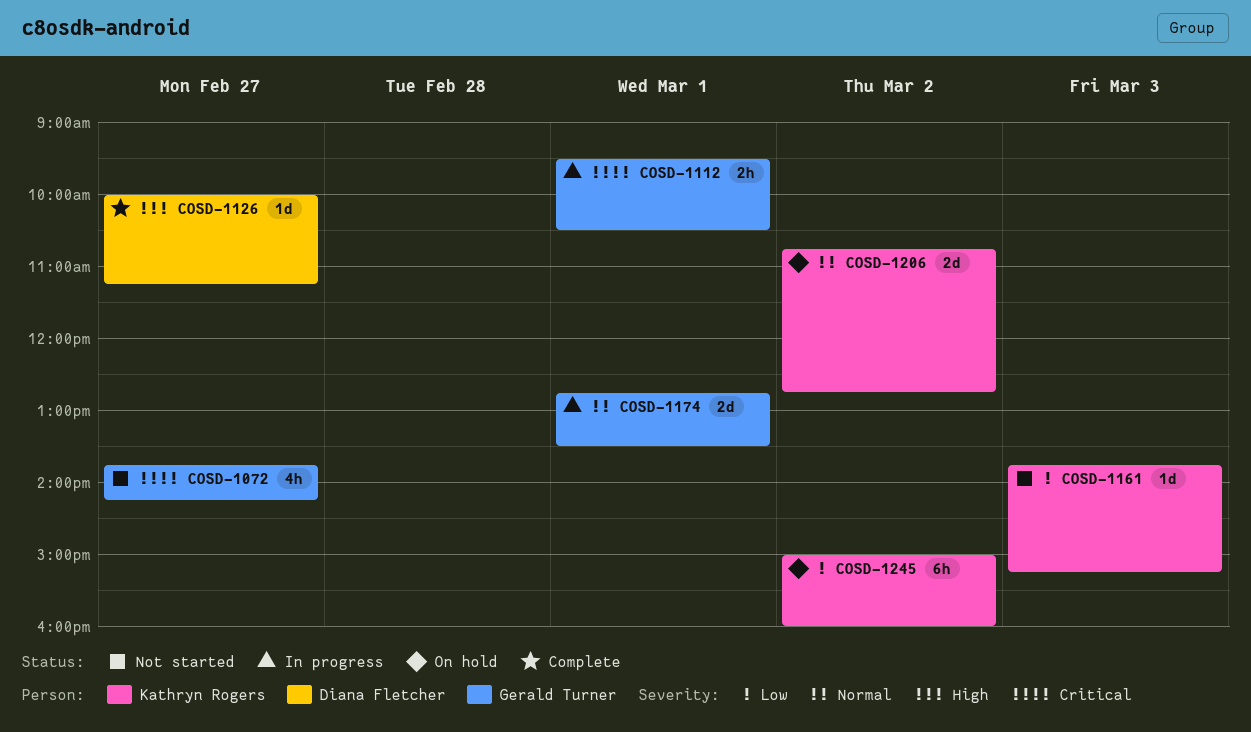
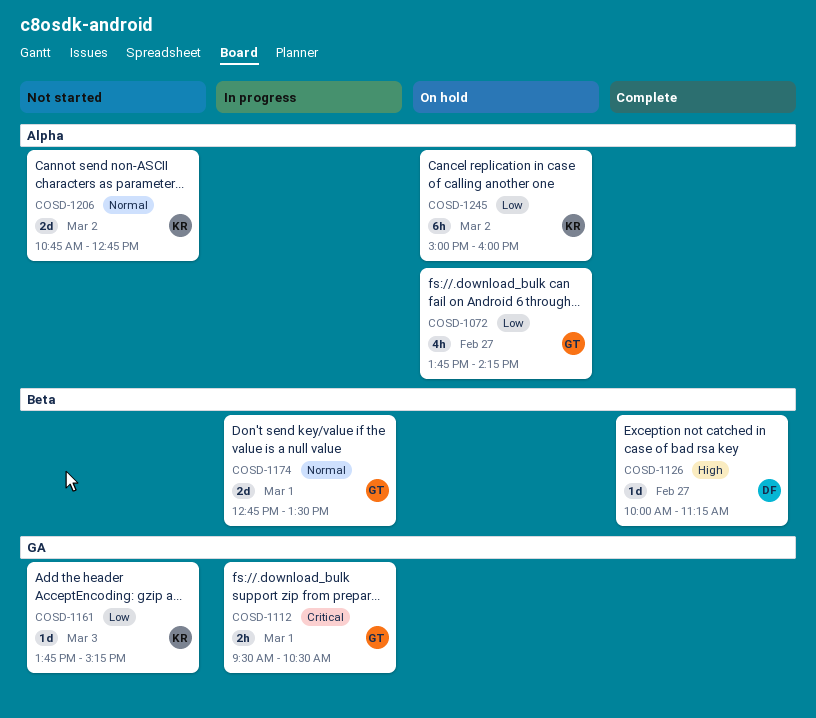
COSD-1072, status: Not started -> On hold
COSD-1072, priority: Critical -> Low
COSD-1206, status: On hold -> Not started

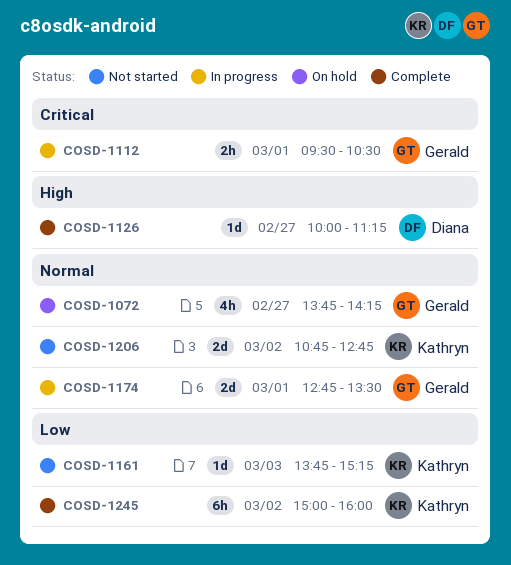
COSD-1072, priority: Low -> Normal
COSD-1245, status: On hold -> Complete

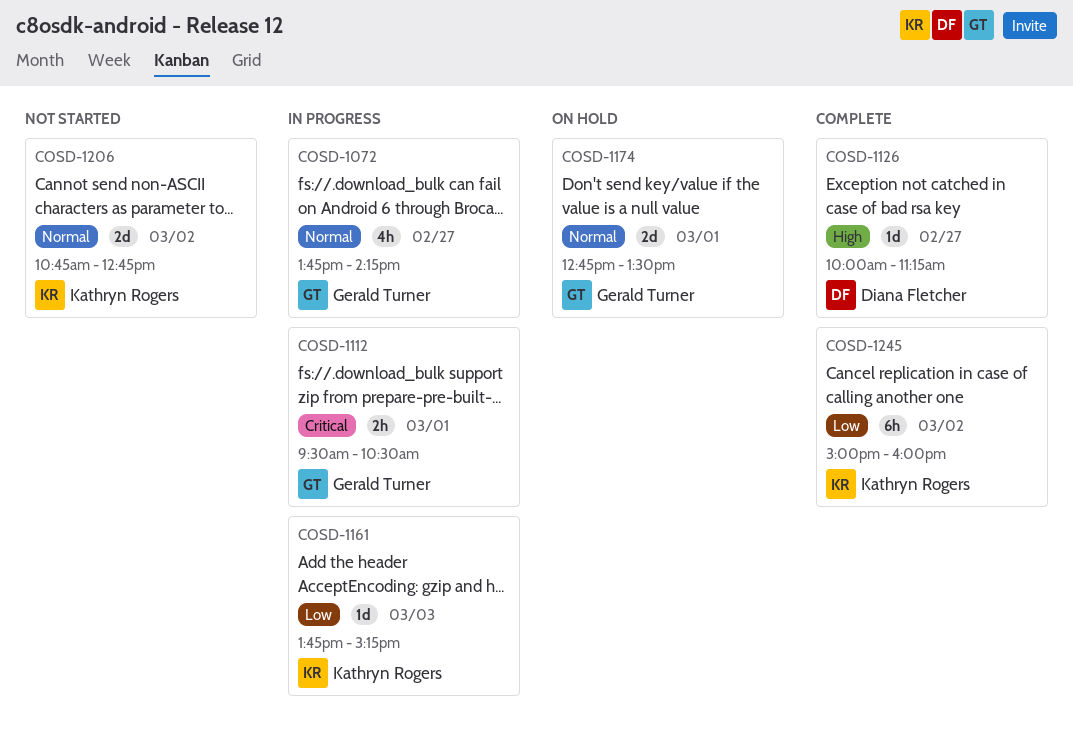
COSD-1072, status: On hold -> In progress
COSD-1161, status: Not started -> In progress
COSD-1174, status: In progress -> On hold

